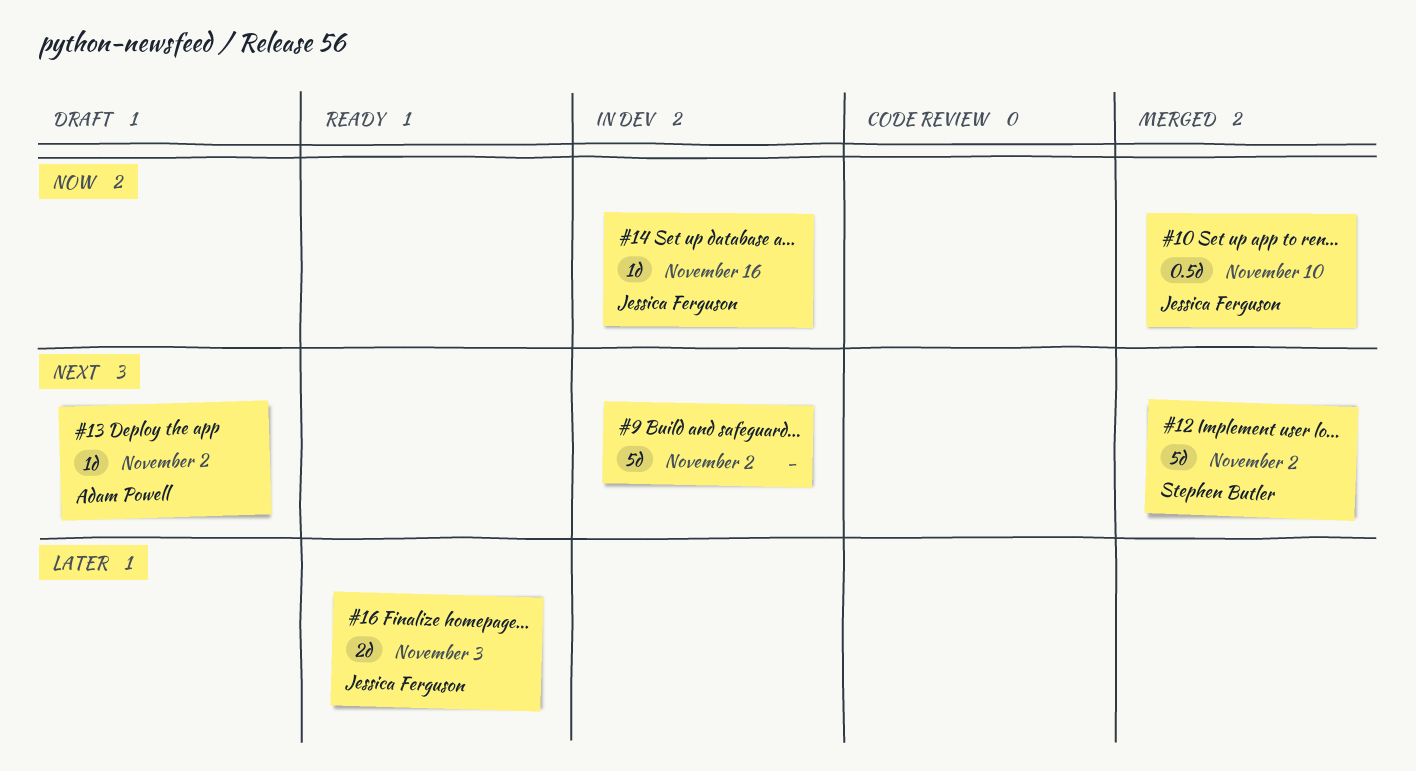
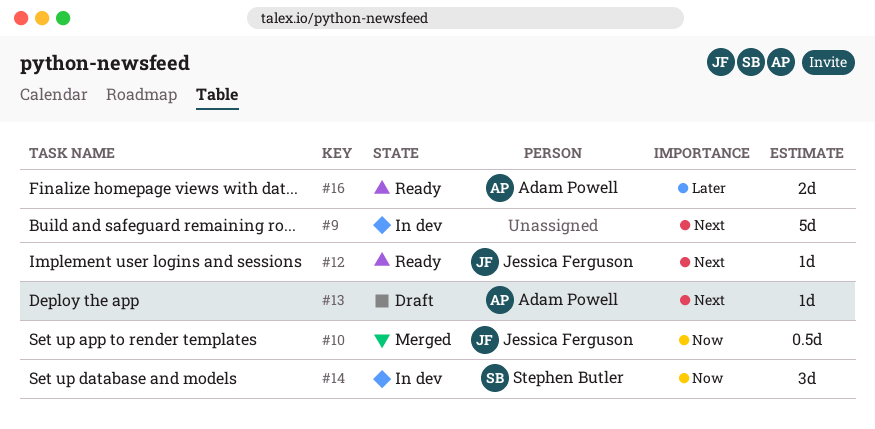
#12, status: Merged -> Ready
#12, owner: Stephen Butler -> Jessica Ferguson
#12, estimate: 5d -> 1d
#14, owner: Jessica Ferguson -> Stephen Butler
#14, estimate: 1d -> 3d
#16, owner: Jessica Ferguson -> Adam Powell

